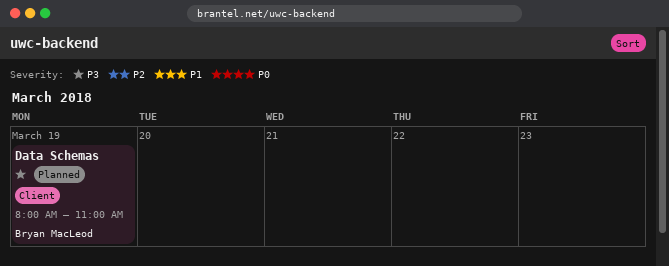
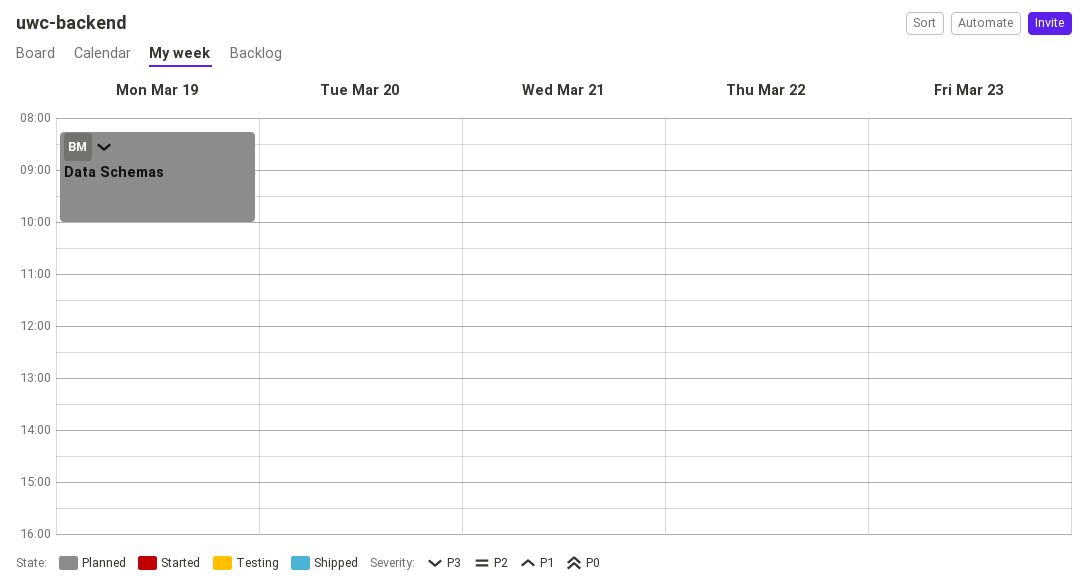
Data Schemas, begins: 08:00 -> 08:15
Data Schemas, ends: 11:00 -> 10:00

